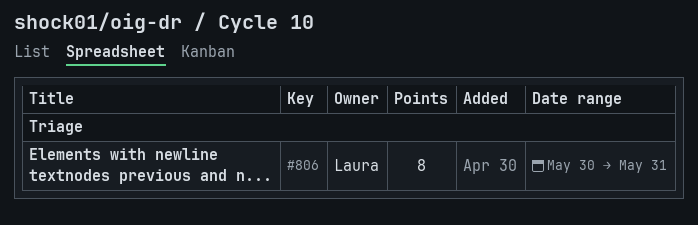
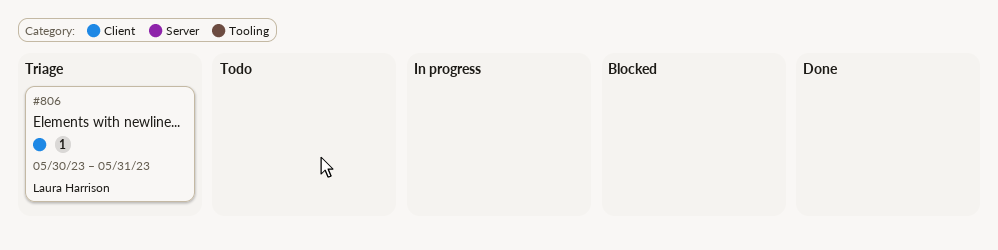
#806, estimate: 8 -> 1

